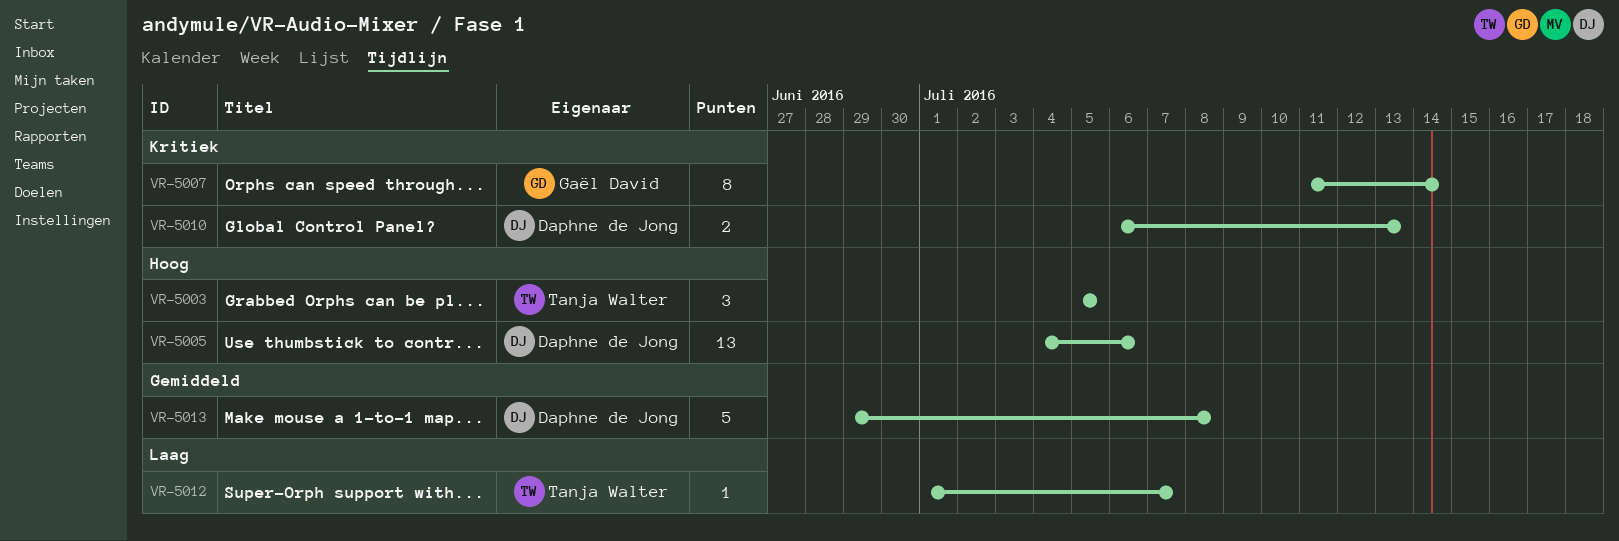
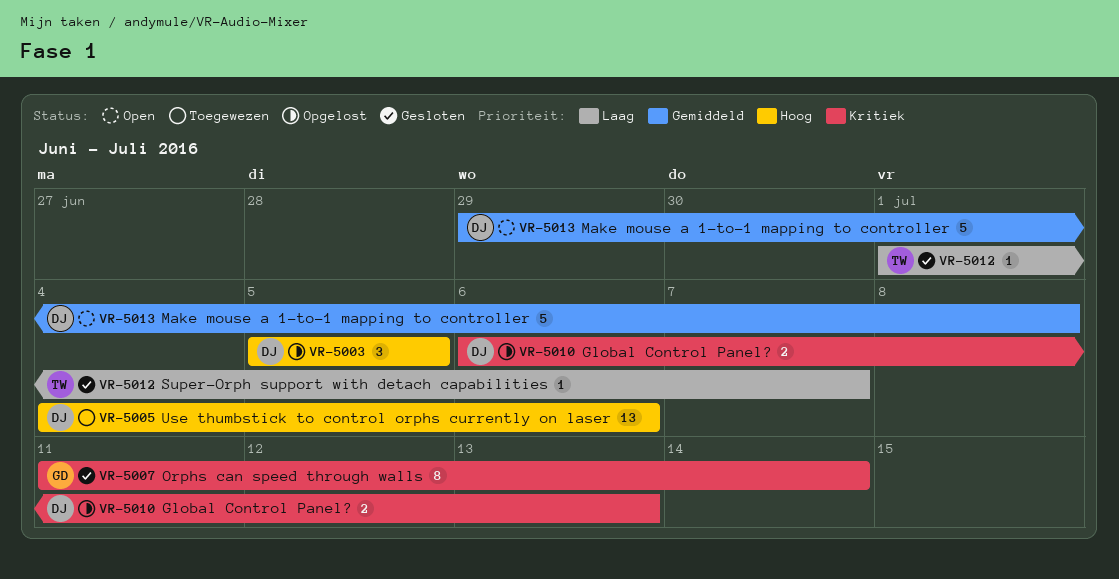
VR-5003, owner: Tanja Walter -> Daphne de Jong

